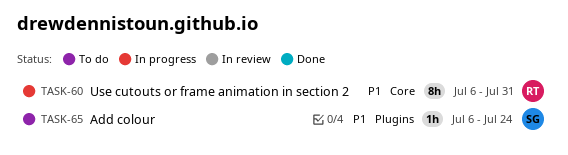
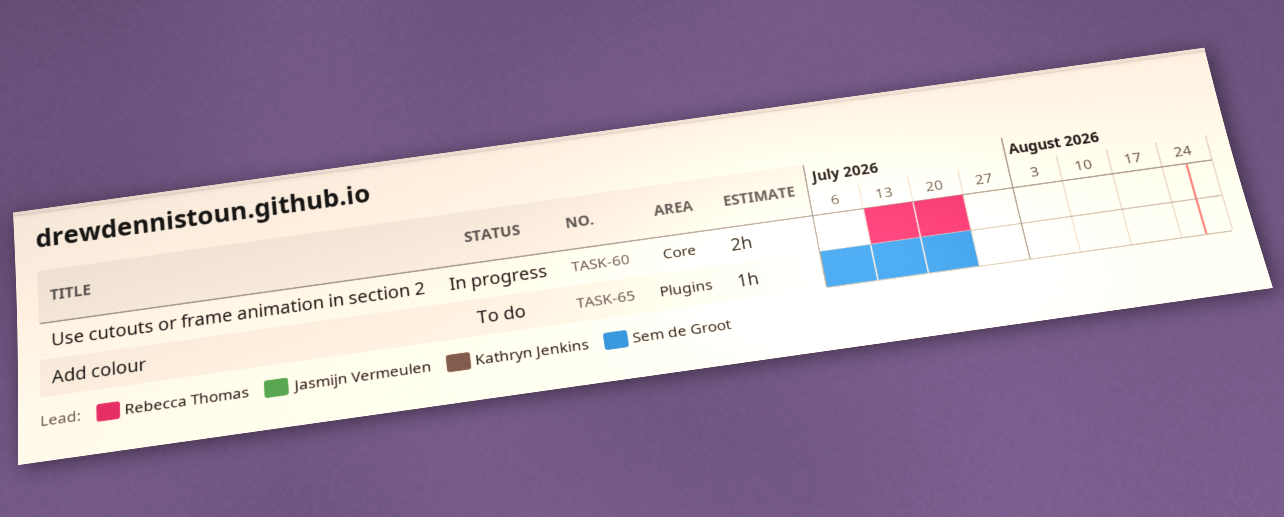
TASK-60, estimate: 8h -> 2h
TASK-60, start: Jul 6 -> Jul 13
TASK-60, due: Jul 31 -> Jul 24

